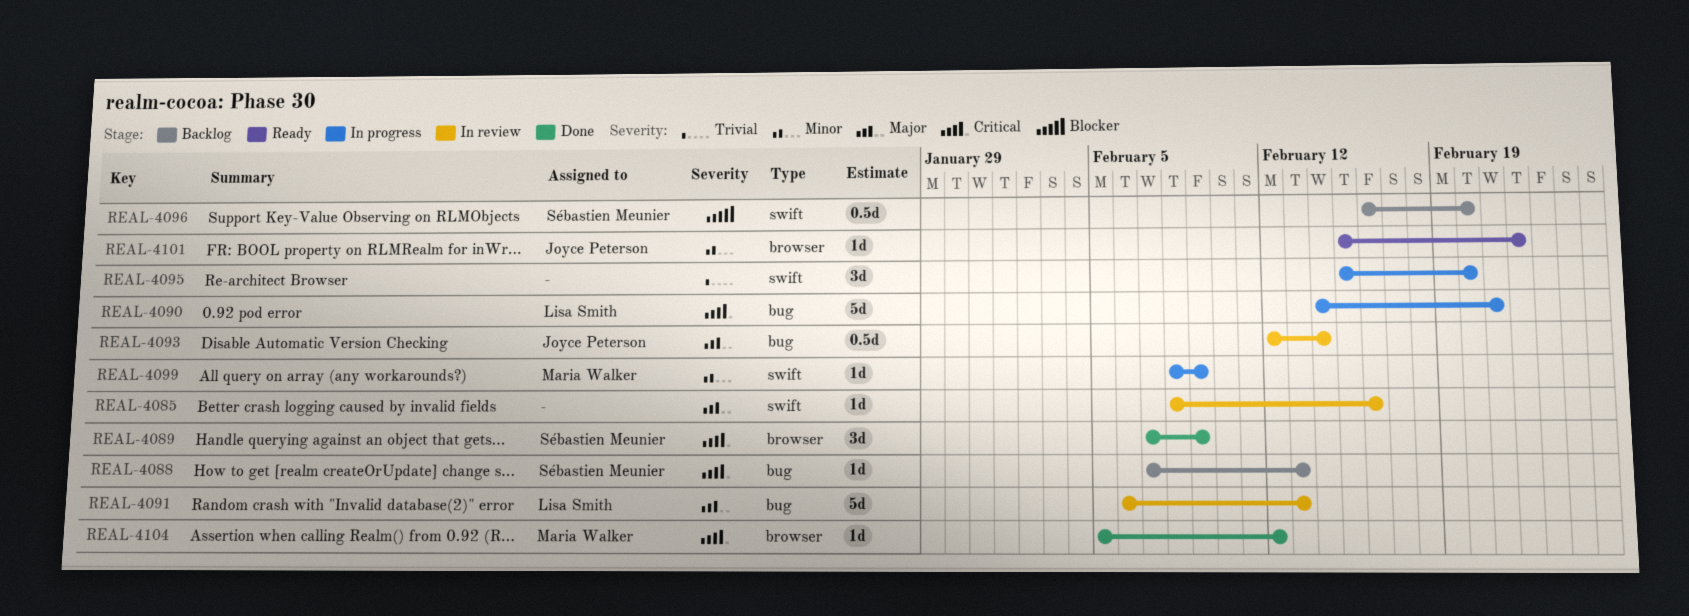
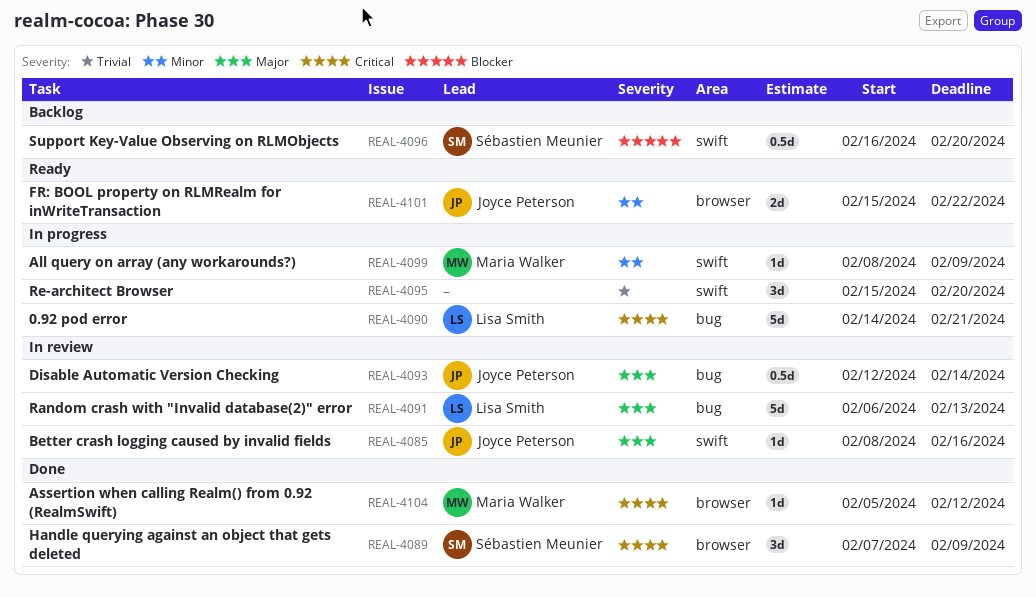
REAL-4085, owner: none -> Joyce Peterson
REAL-4088: present -> none
REAL-4101, estimate: 1d -> 2d

